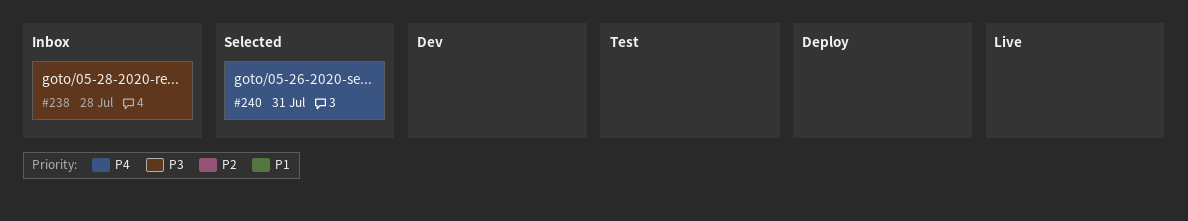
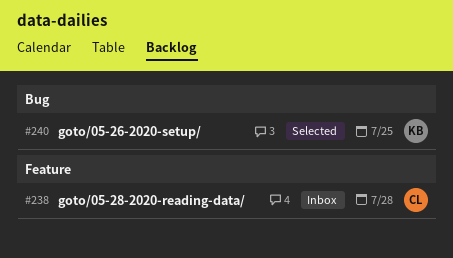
#240, due: Jul 31 -> Jul 25

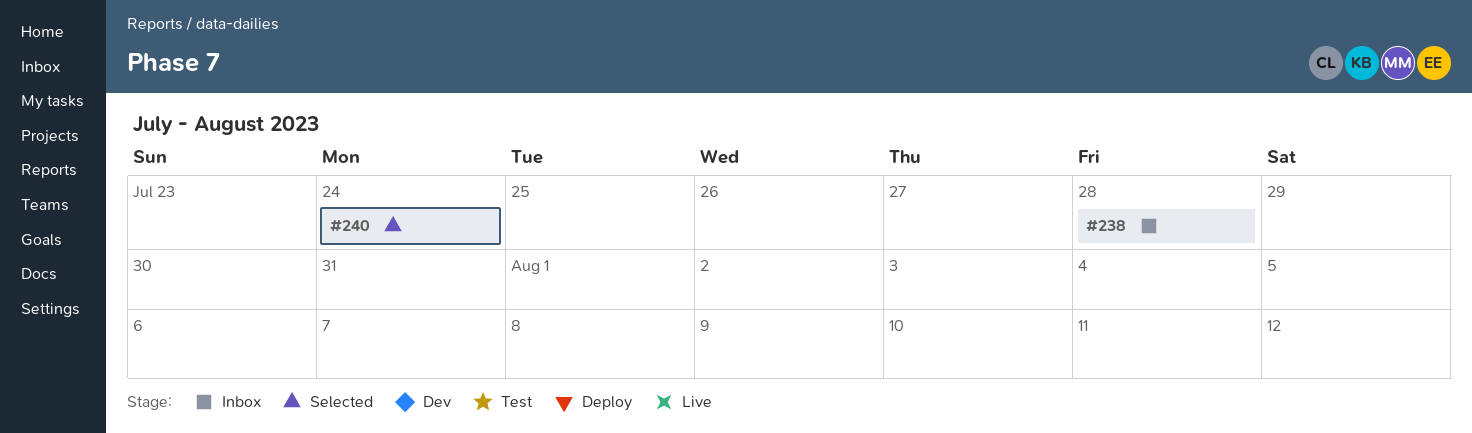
#240, due: Jul 25 -> Jul 24

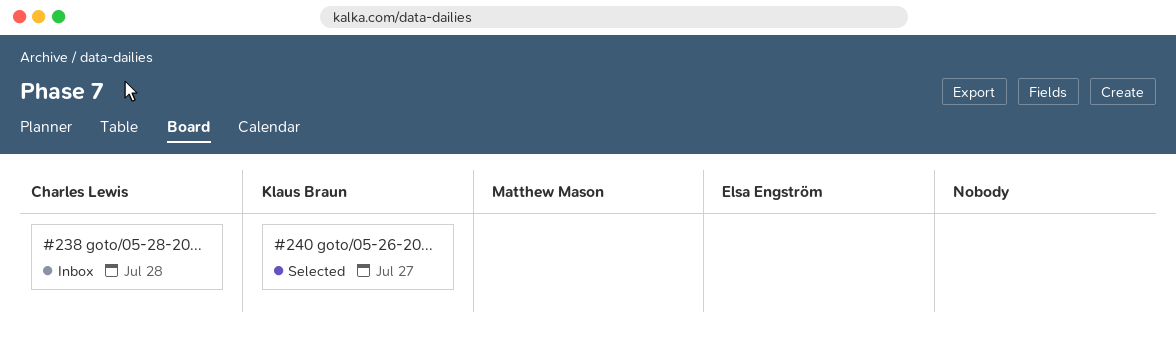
#240, due: Jul 24 -> Jul 27

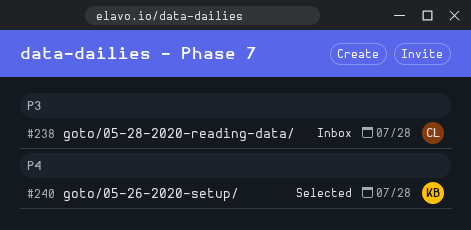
#240, due: Jul 27 -> Jul 28

